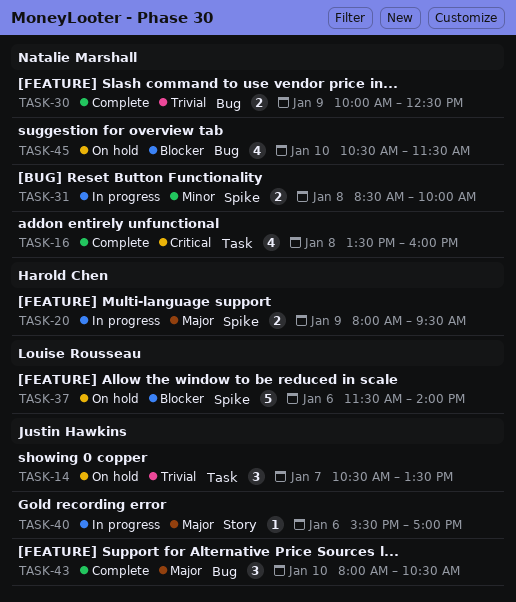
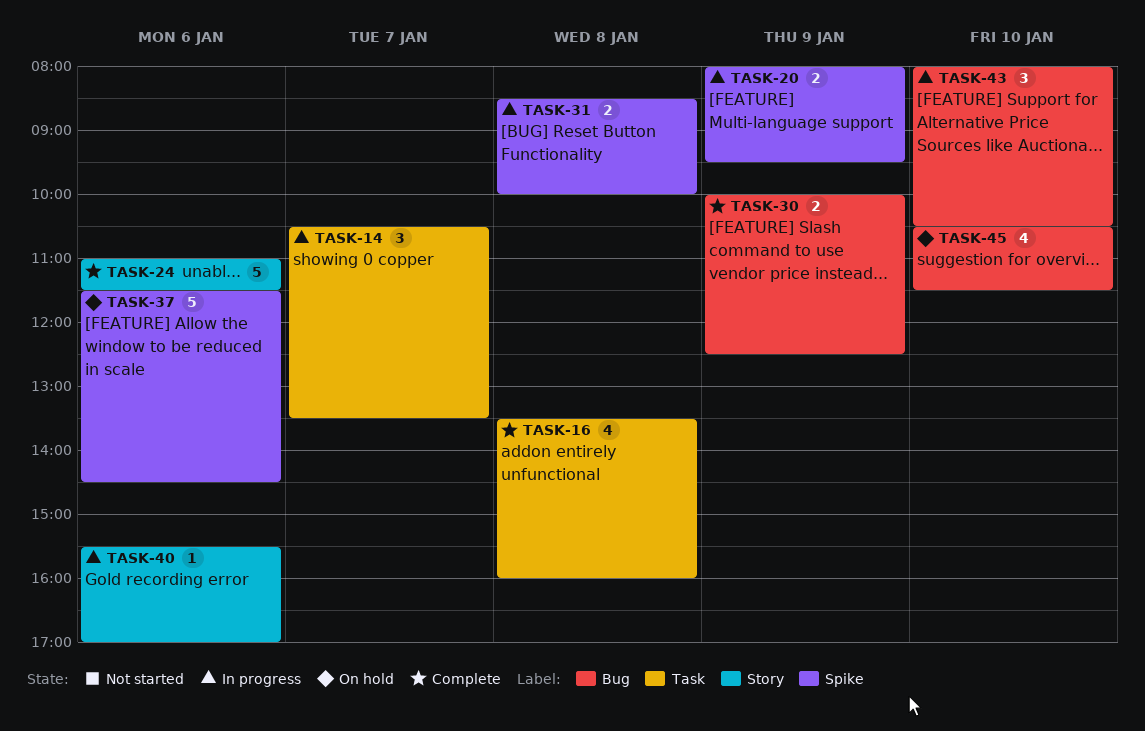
TASK-14, status: On hold -> In progress
TASK-24: none -> present
TASK-37, ends: 14:00 -> 14:30
TASK-43, status: Complete -> In progress

